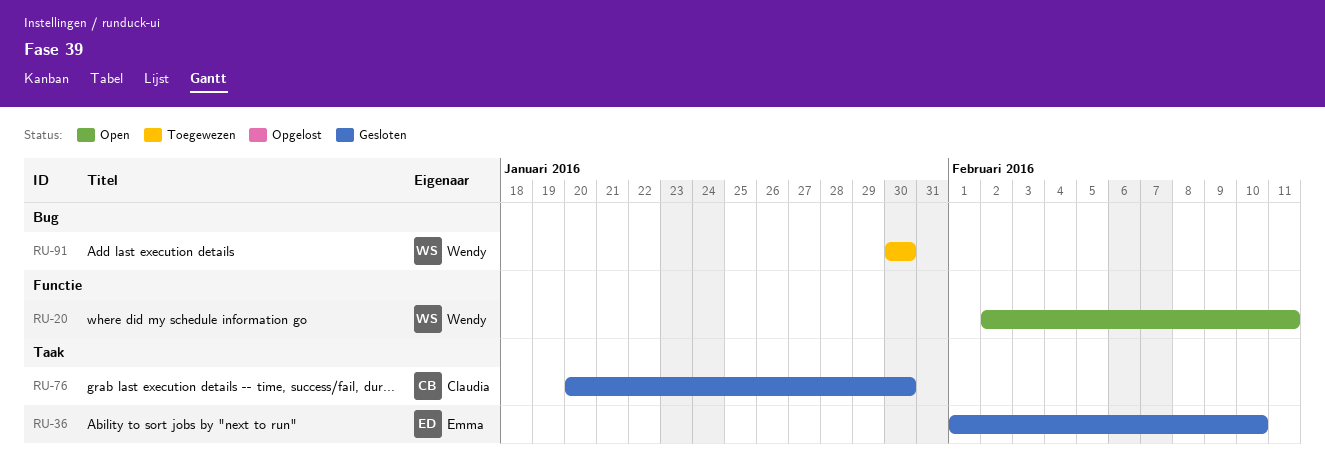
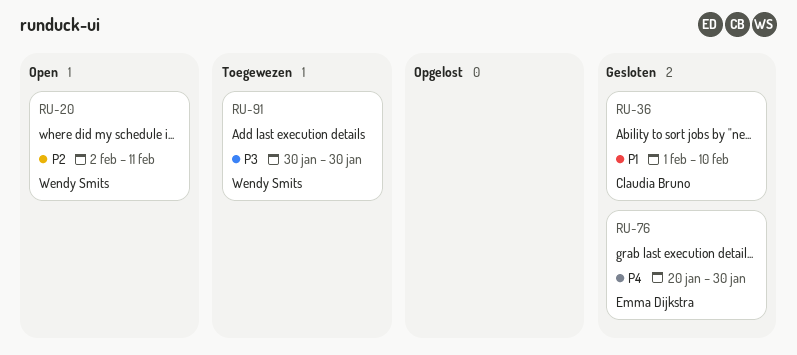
RU-36, owner: Emma Dijkstra -> Claudia Bruno
RU-76, owner: Claudia Bruno -> Emma Dijkstra

